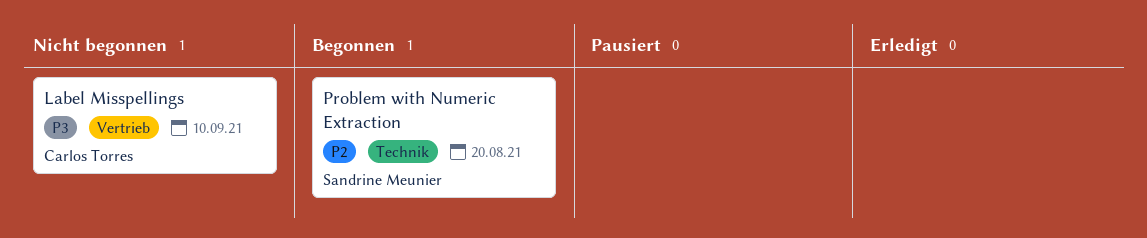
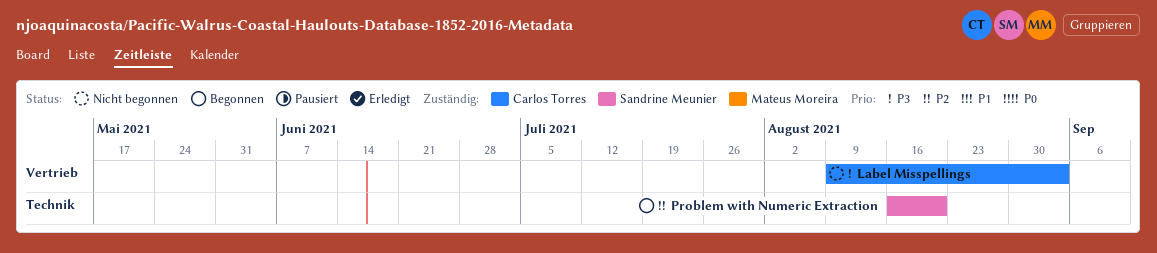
Label Misspellings, due: Sep 10 -> Sep 3

